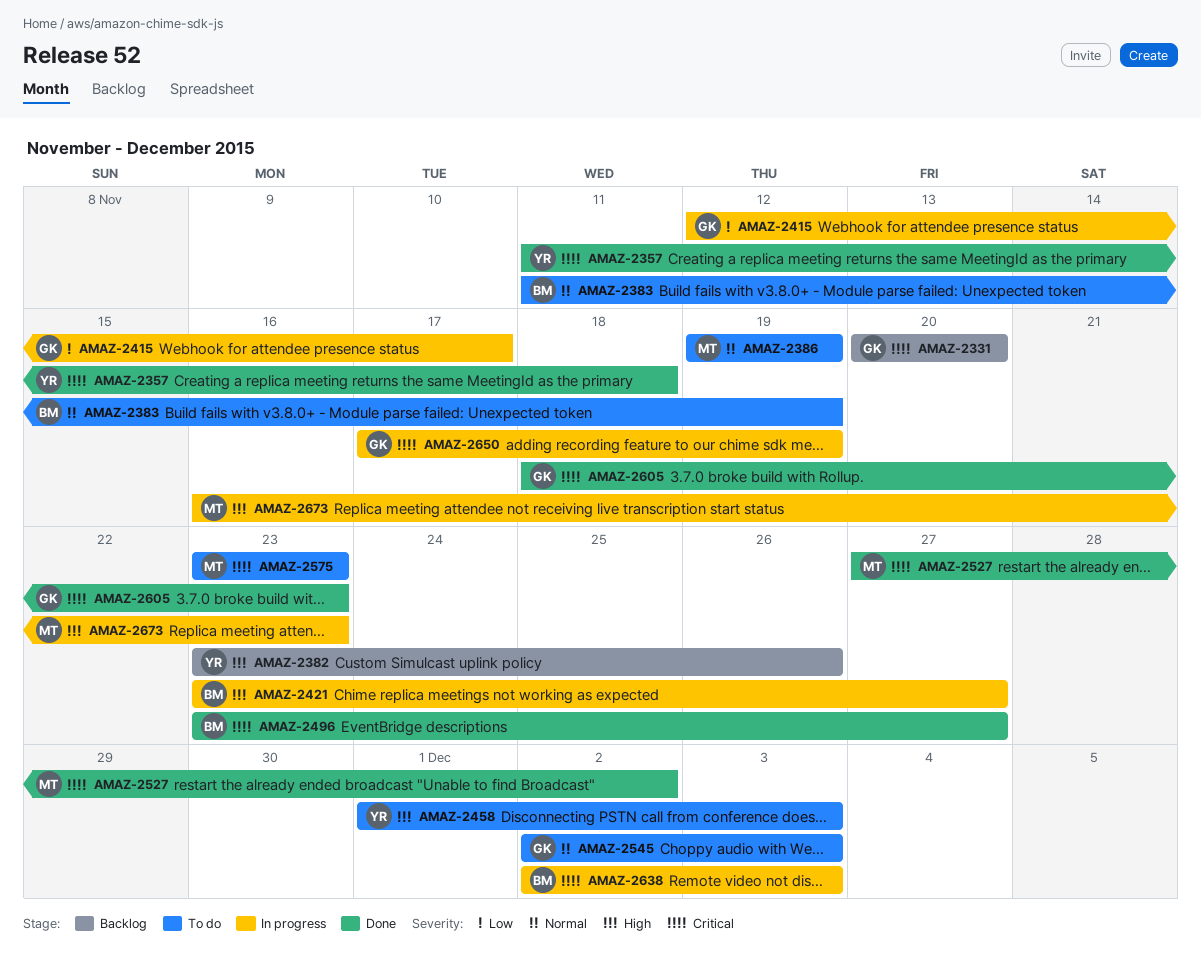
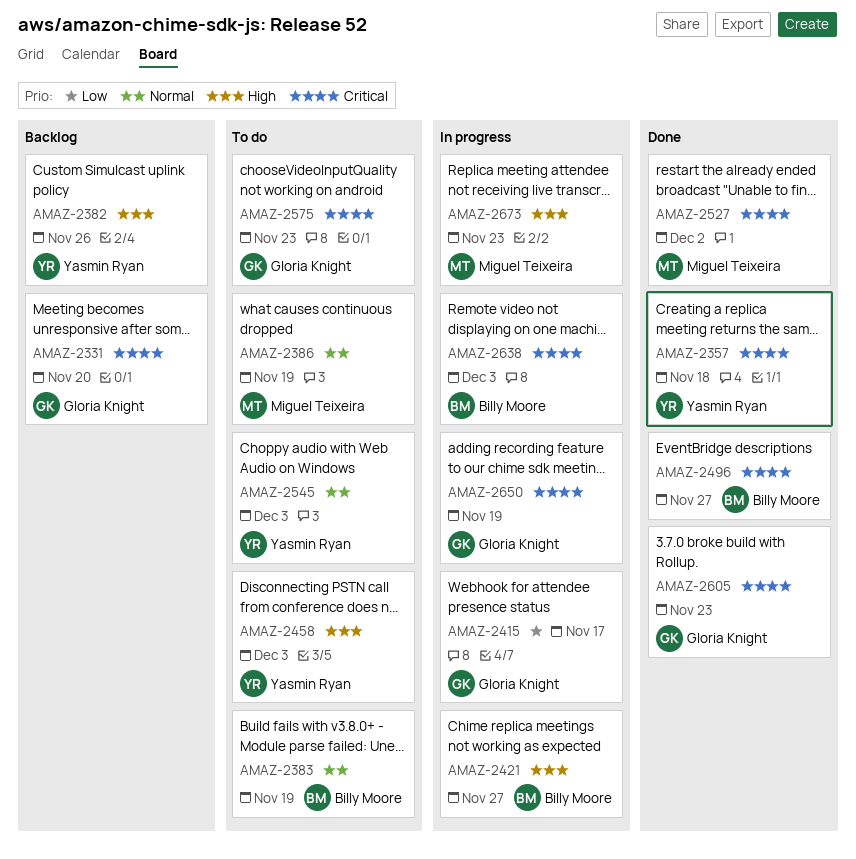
AMAZ-2545, owner: Gloria Knight -> Yasmin Ryan
AMAZ-2575, owner: Miguel Teixeira -> Gloria Knight

